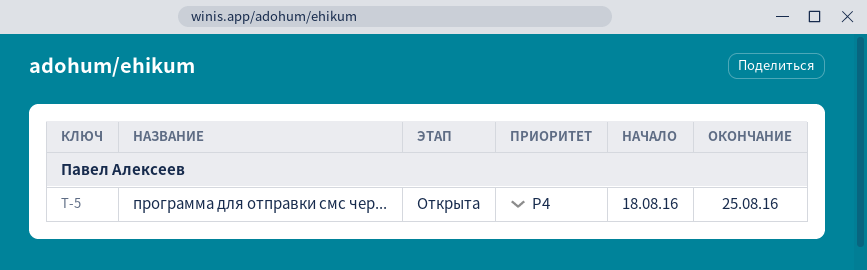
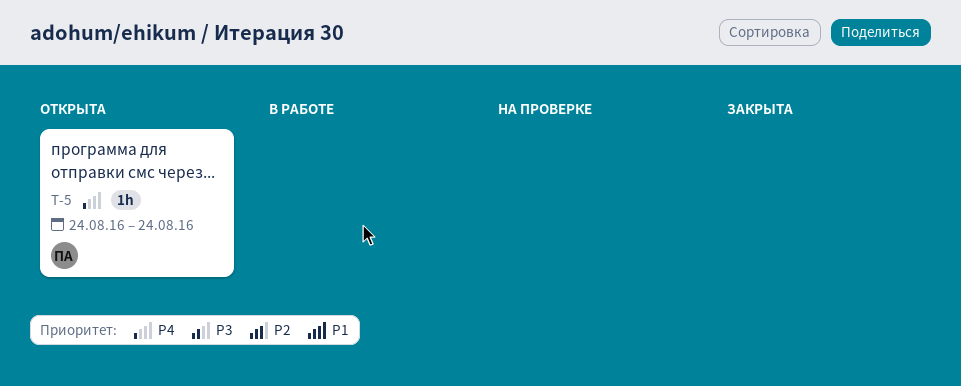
T-5, start: Aug 18 -> Aug 24
T-5, due: Aug 25 -> Aug 24

